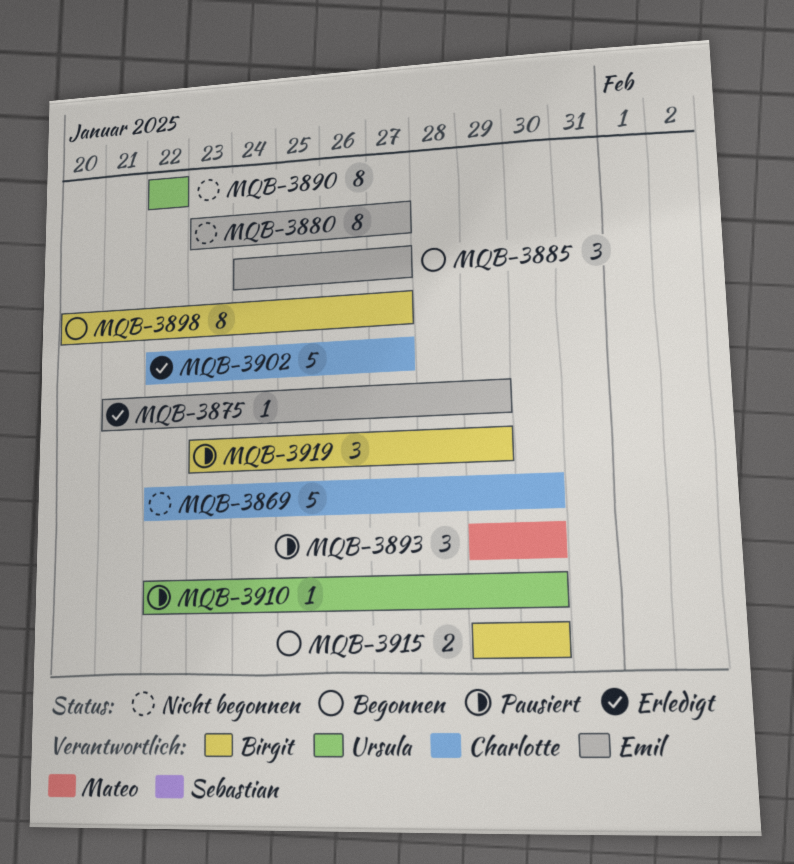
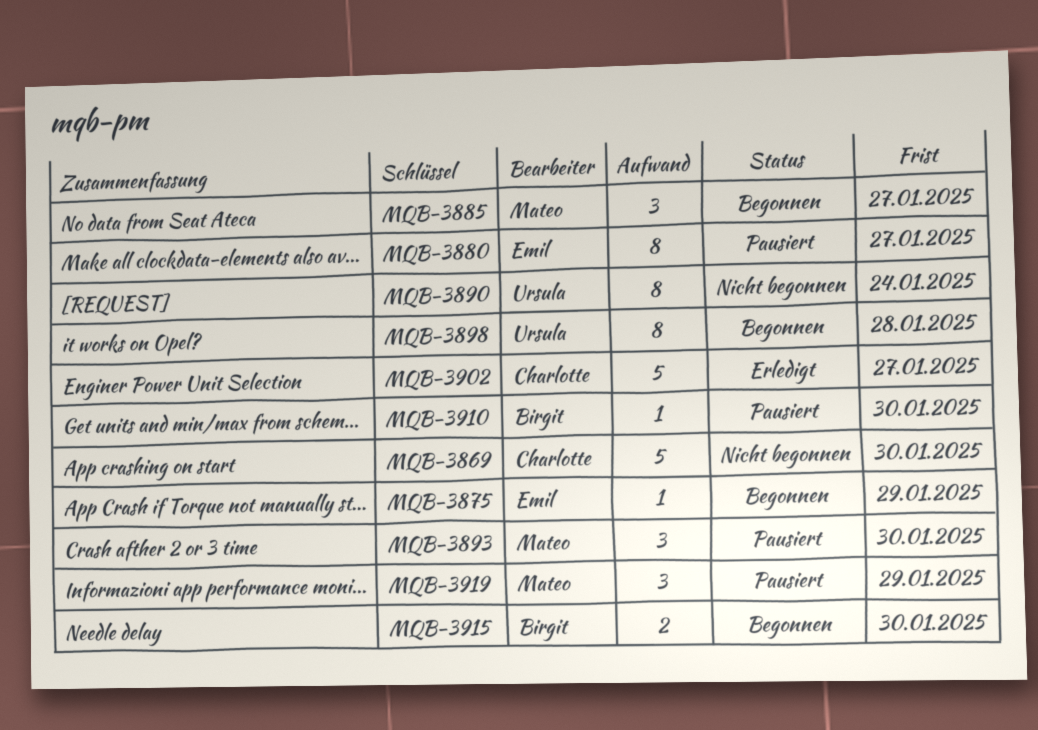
MQB-3875, status: Erledigt -> Begonnen
MQB-3880, status: Nicht begonnen -> Pausiert
MQB-3885, owner: Emil -> Mateo
MQB-3890, due: Jan 22 -> Jan 24
MQB-3898, owner: Birgit -> Ursula
MQB-3898, due: Jan 27 -> Jan 28
MQB-3910, owner: Ursula -> Birgit
MQB-3919, owner: Birgit -> Mateo

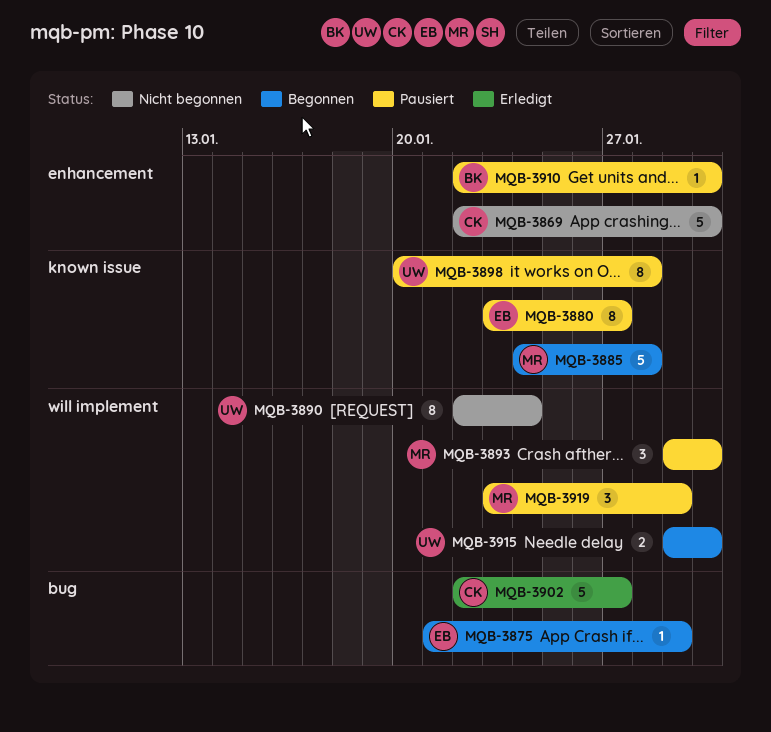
MQB-3885, estimate: 3 -> 5
MQB-3885, due: Jan 27 -> Jan 28
MQB-3898, status: Begonnen -> Pausiert
MQB-3915, owner: Birgit -> Ursula

